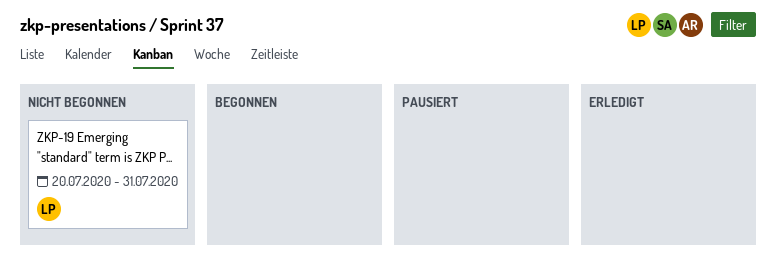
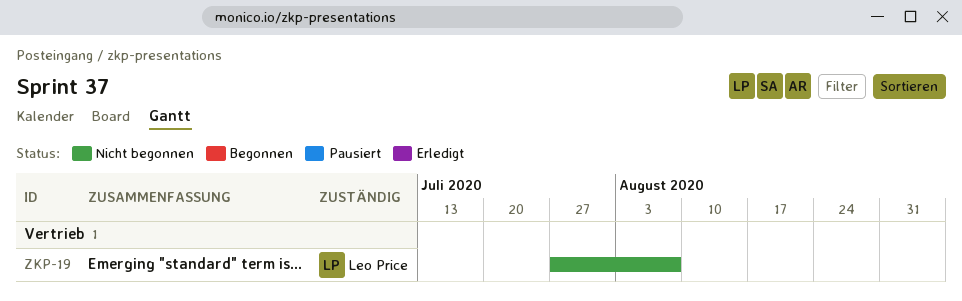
ZKP-19, start: Jul 20 -> Jul 27
ZKP-19, due: Jul 31 -> Aug 7

